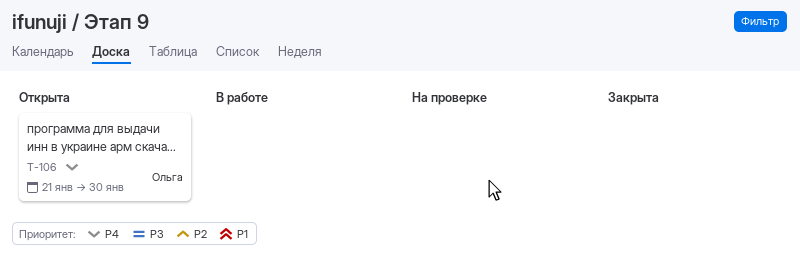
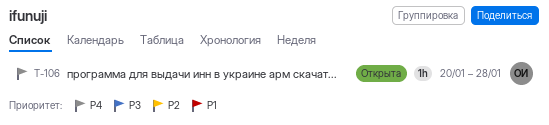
T-106, start: Jan 21 -> Jan 20
T-106, due: Jan 30 -> Jan 28

